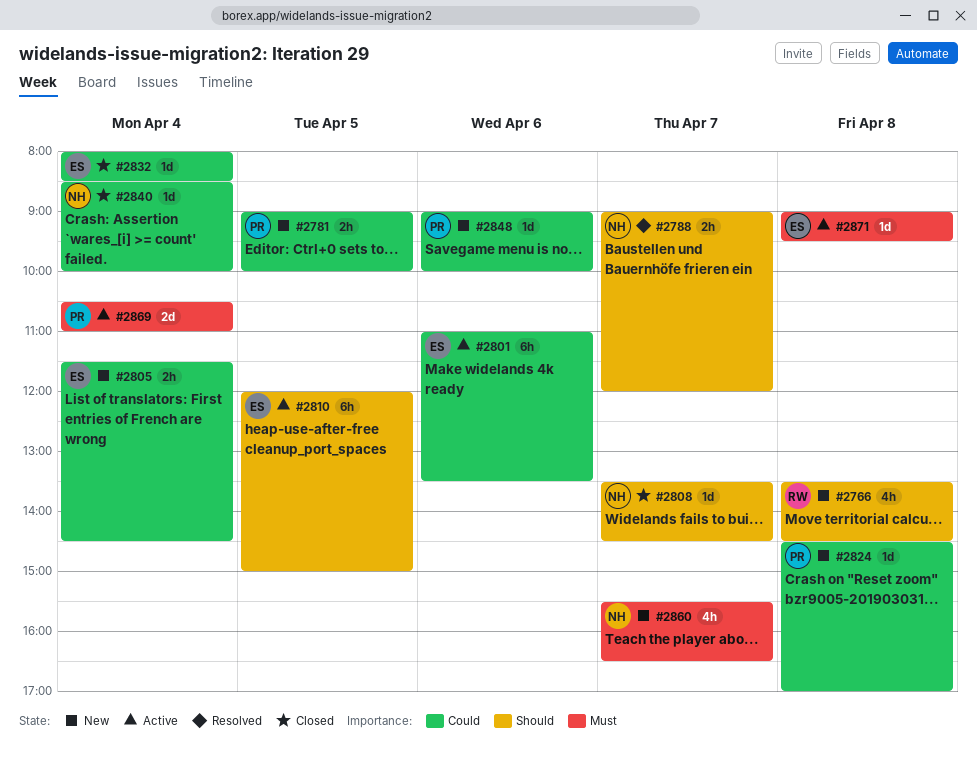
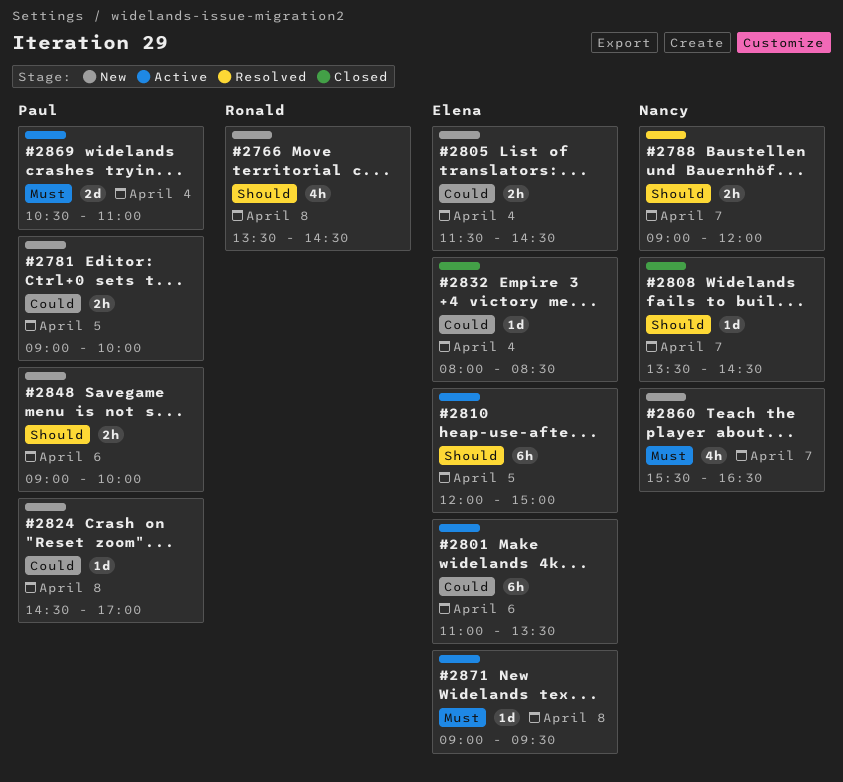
#2840: present -> none
#2848, priority: Could -> Should
#2848, estimate: 1d -> 2h

